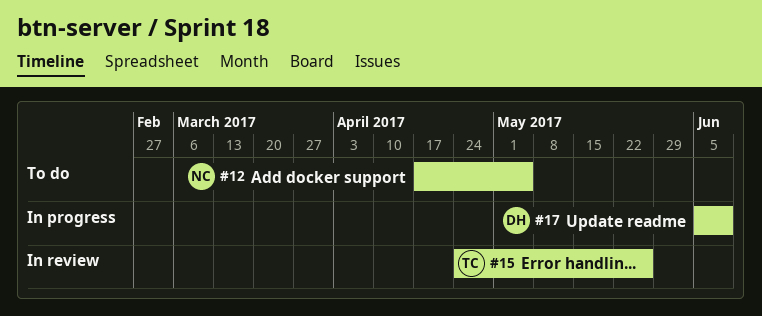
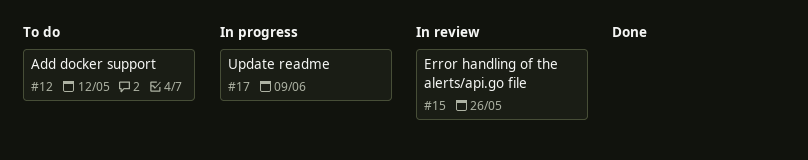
#12, due: May 5 -> May 12

